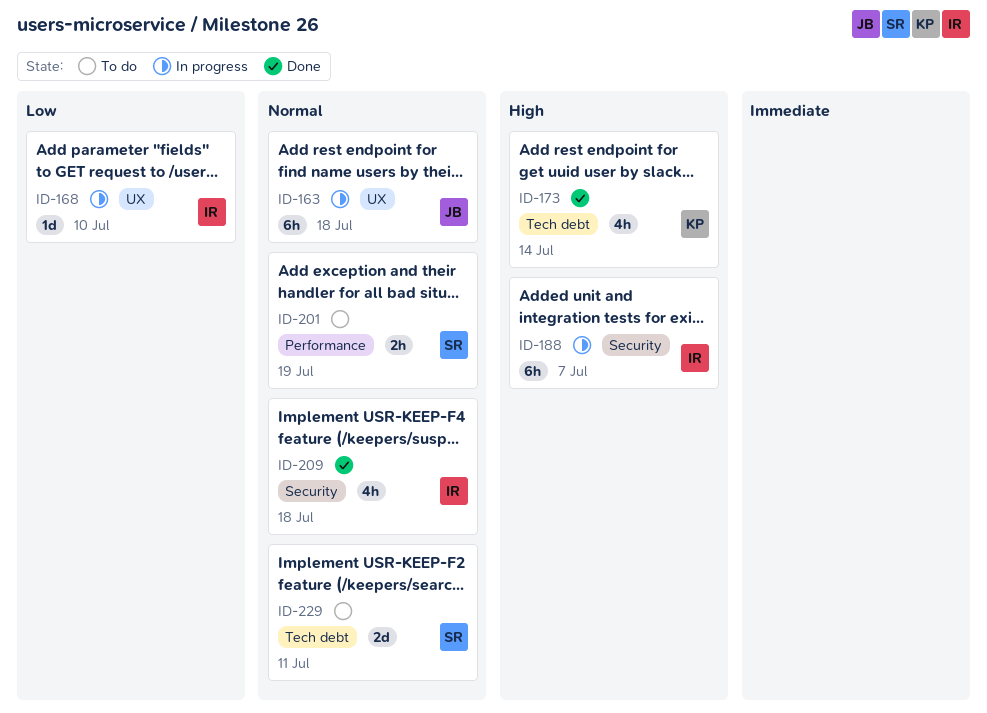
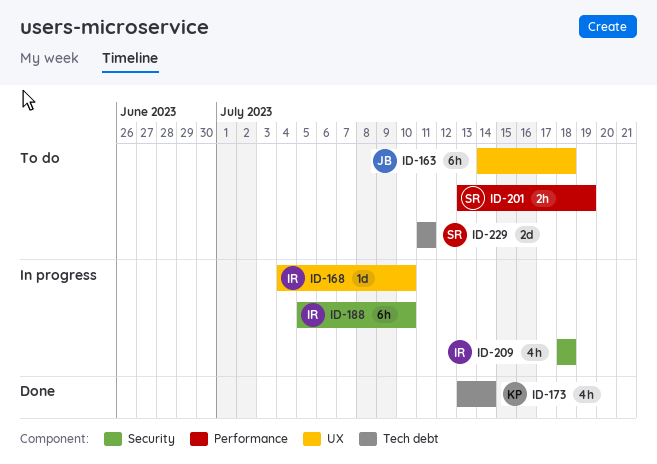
ID-163, status: In progress -> To do
ID-188, due: Jul 7 -> Jul 10
ID-209, status: Done -> In progress

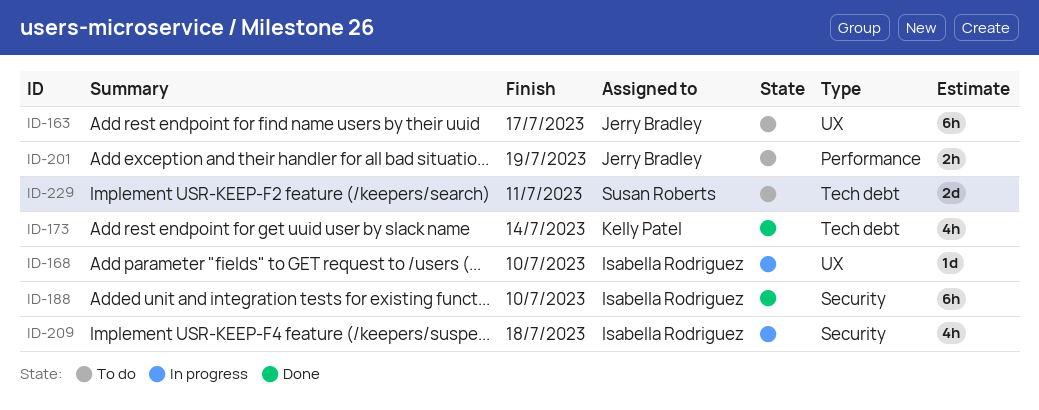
ID-163, due: Jul 18 -> Jul 17
ID-188, status: In progress -> Done
ID-201, owner: Susan Roberts -> Jerry Bradley

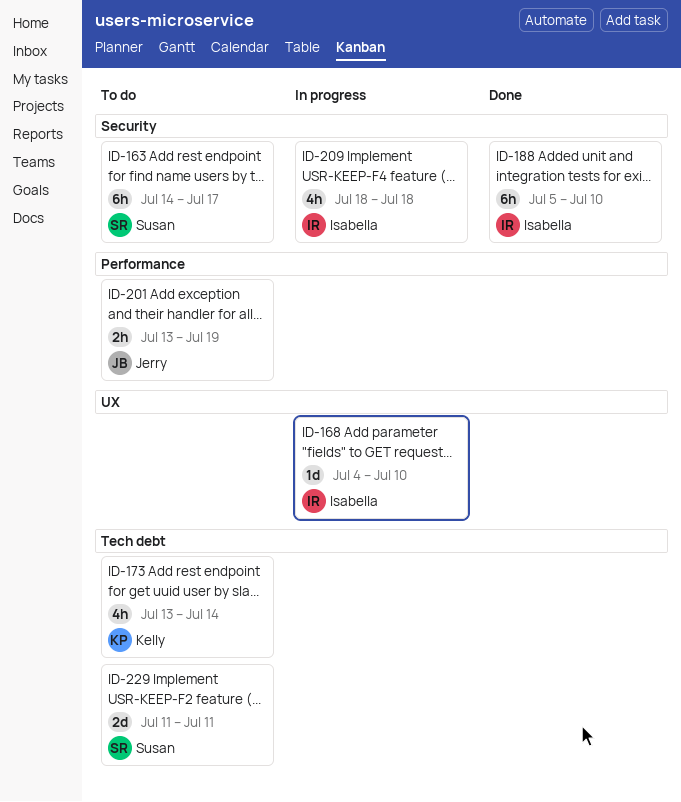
ID-163, owner: Jerry Bradley -> Susan Roberts
ID-163, label: UX -> Security
ID-173, status: Done -> To do

